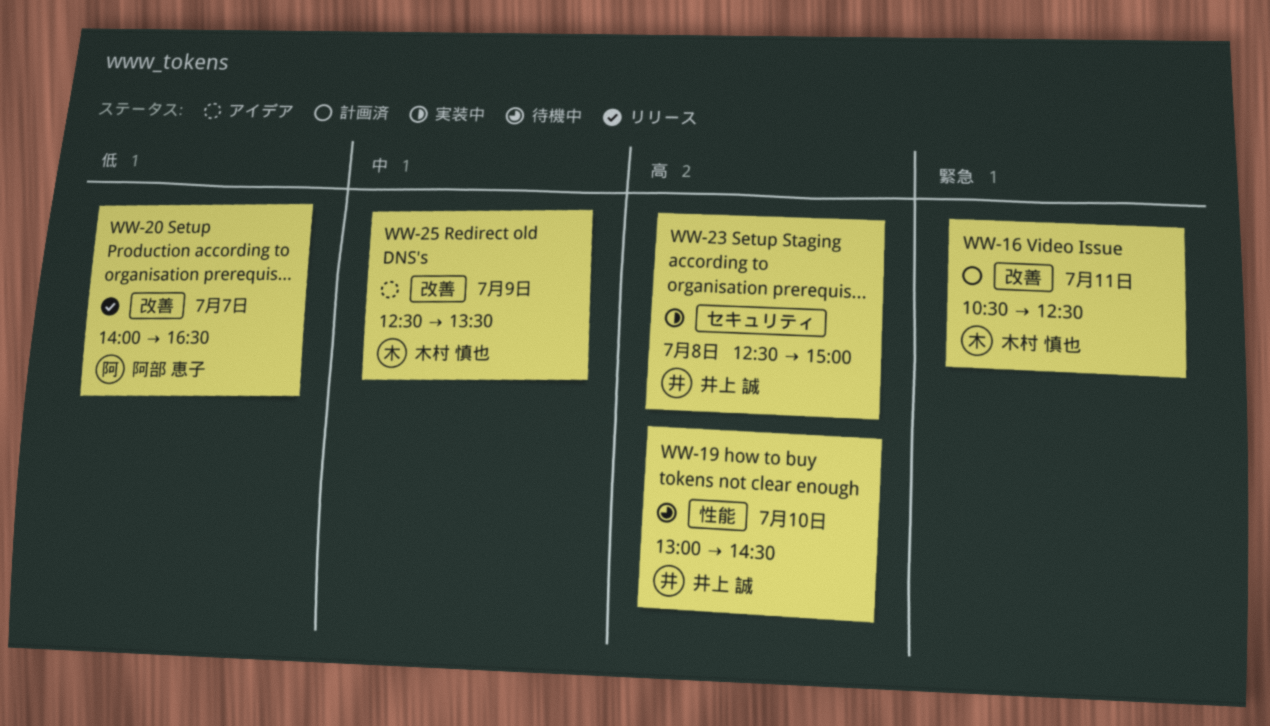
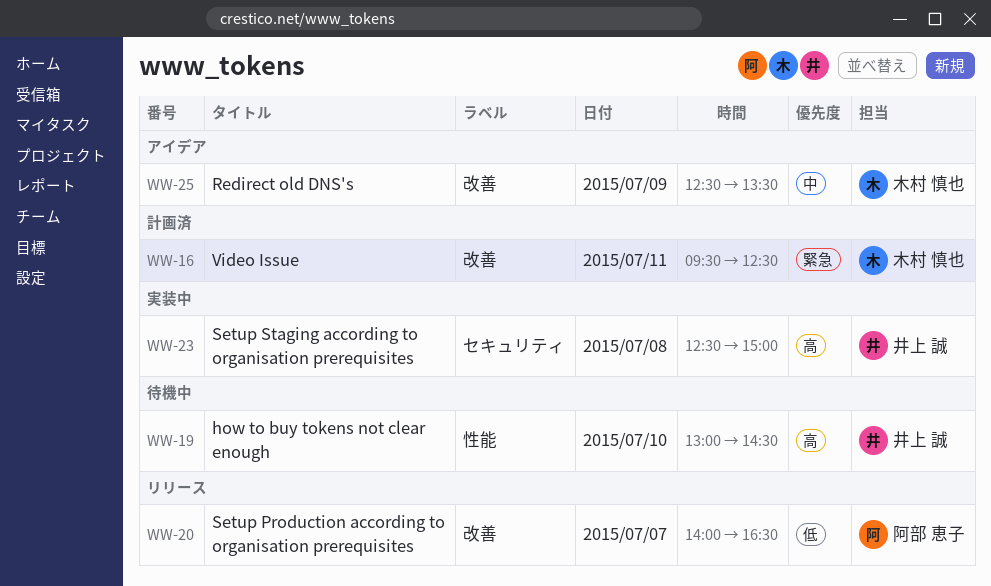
WW-16, begins: 10:30 -> 09:30

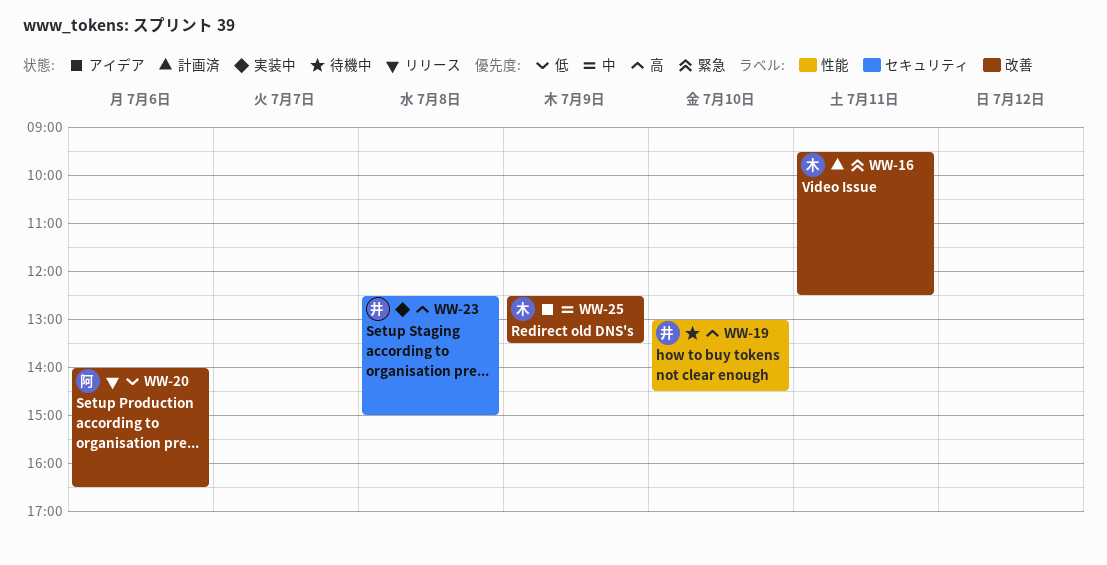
WW-20, day: Jul 7 -> Jul 6

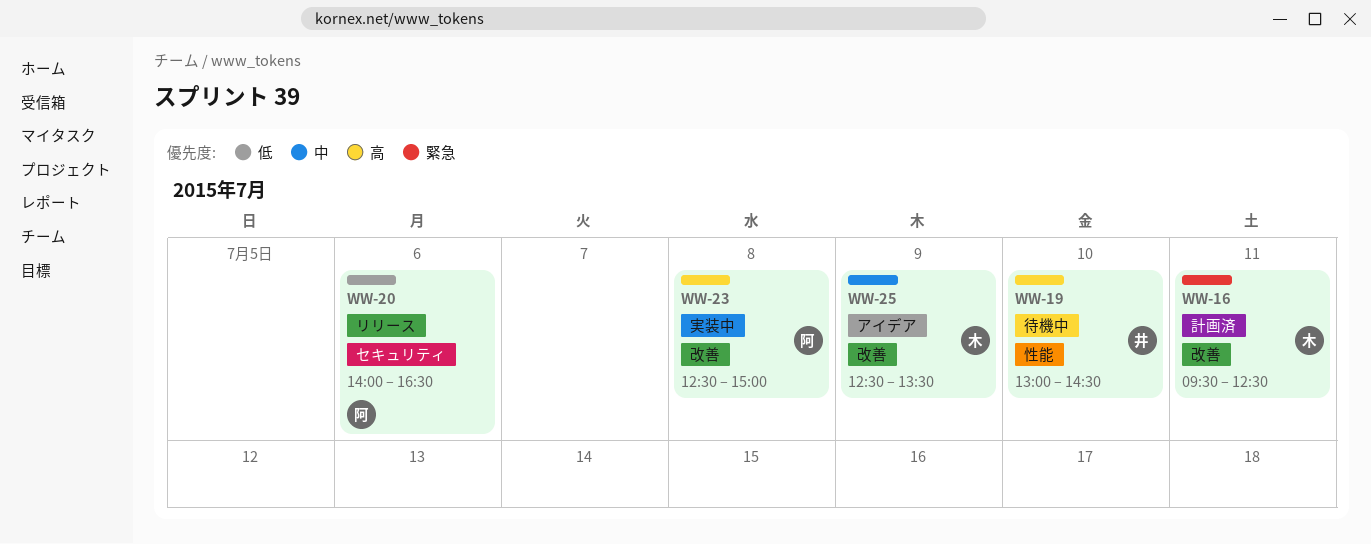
WW-20, label: 改善 -> セキュリティ
WW-23, owner: 井 -> 阿
WW-23, label: セキュリティ -> 改善

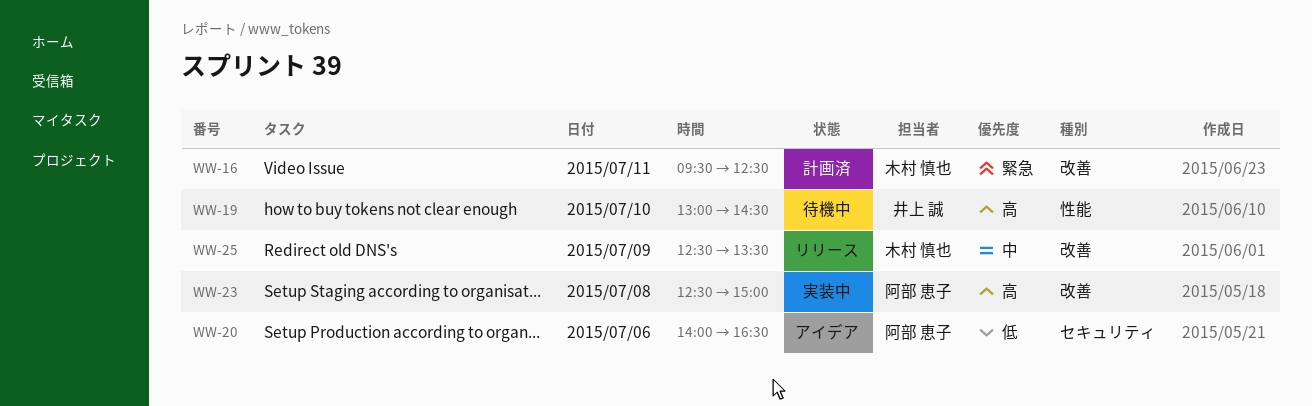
WW-20, status: リリース -> アイデア
WW-25, status: アイデア -> リリース

